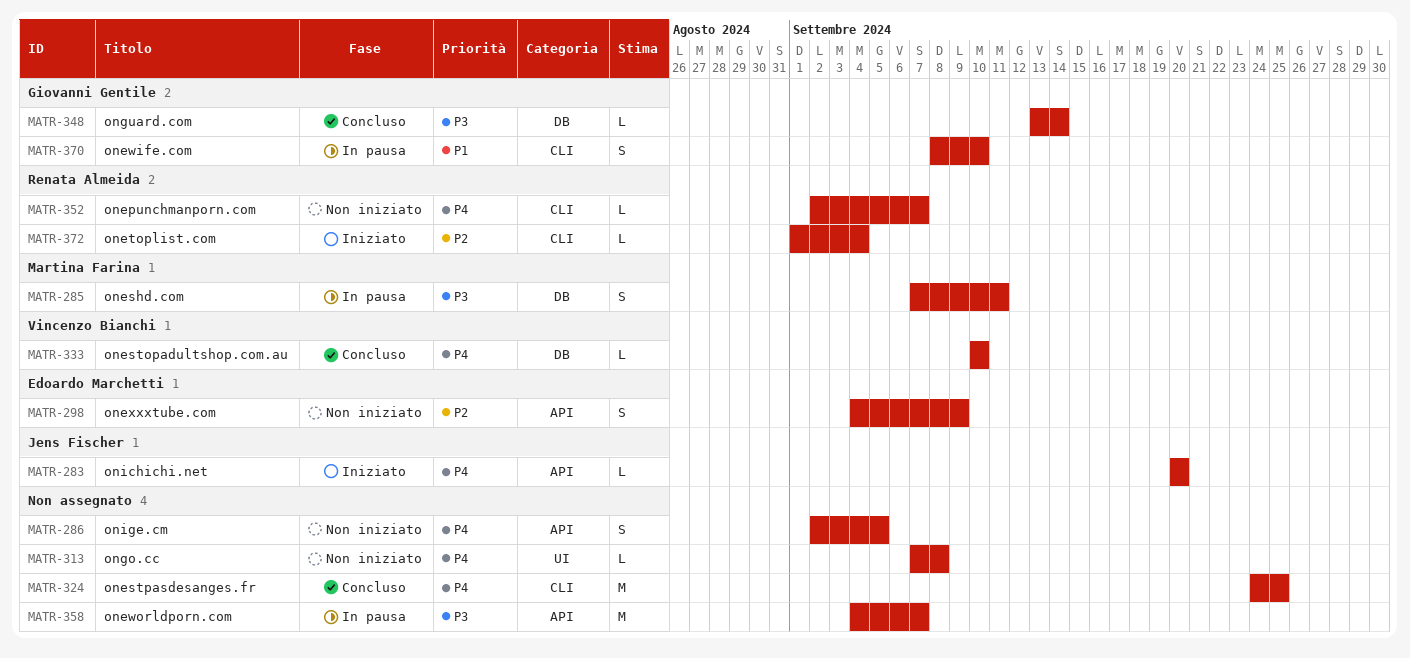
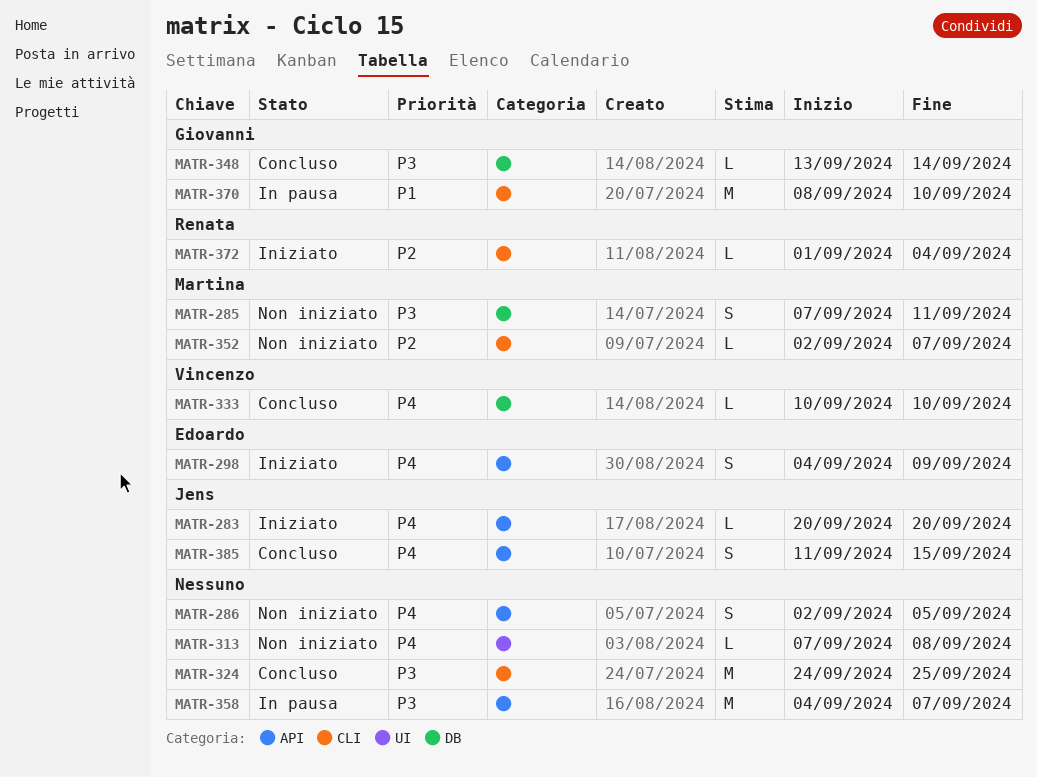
MATR-285, status: In pausa -> Non iniziato
MATR-298, status: Non iniziato -> Iniziato
MATR-298, priority: P2 -> P4
MATR-324, priority: P4 -> P3
MATR-352, owner: Renata Almeida -> Martina Farina
MATR-352, priority: P4 -> P2
MATR-370, estimate: S -> M
MATR-385: none -> present

